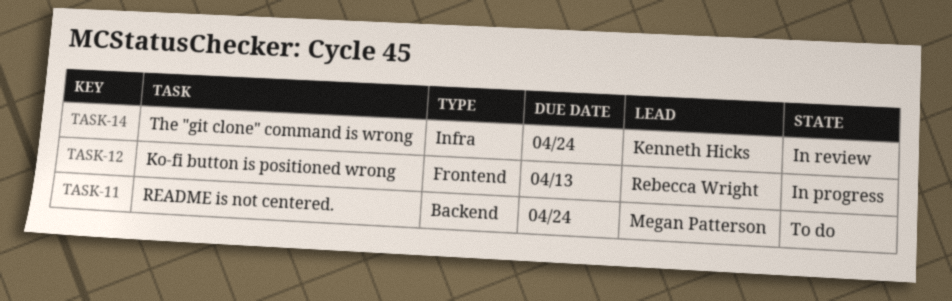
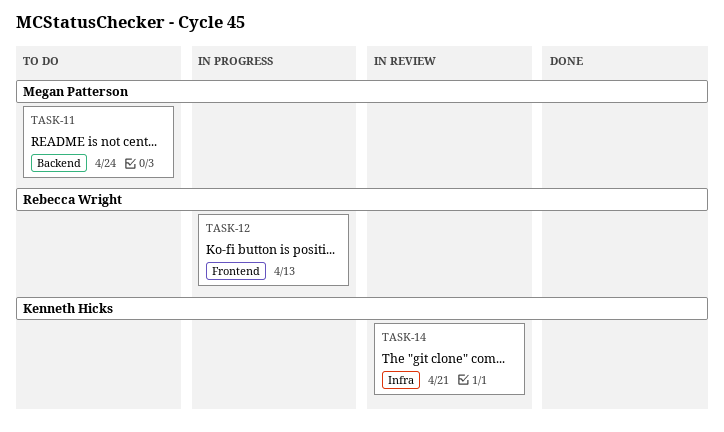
TASK-14, due: Apr 24 -> Apr 21

